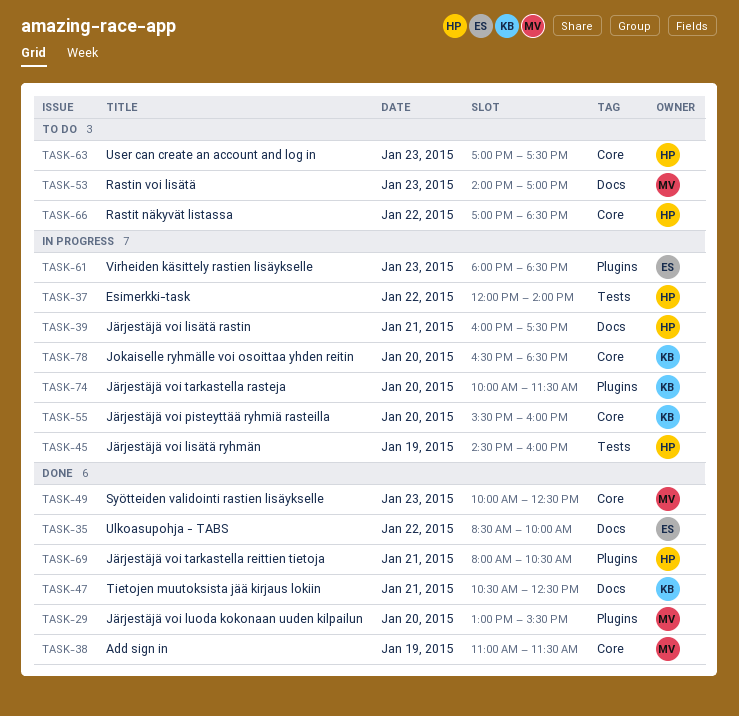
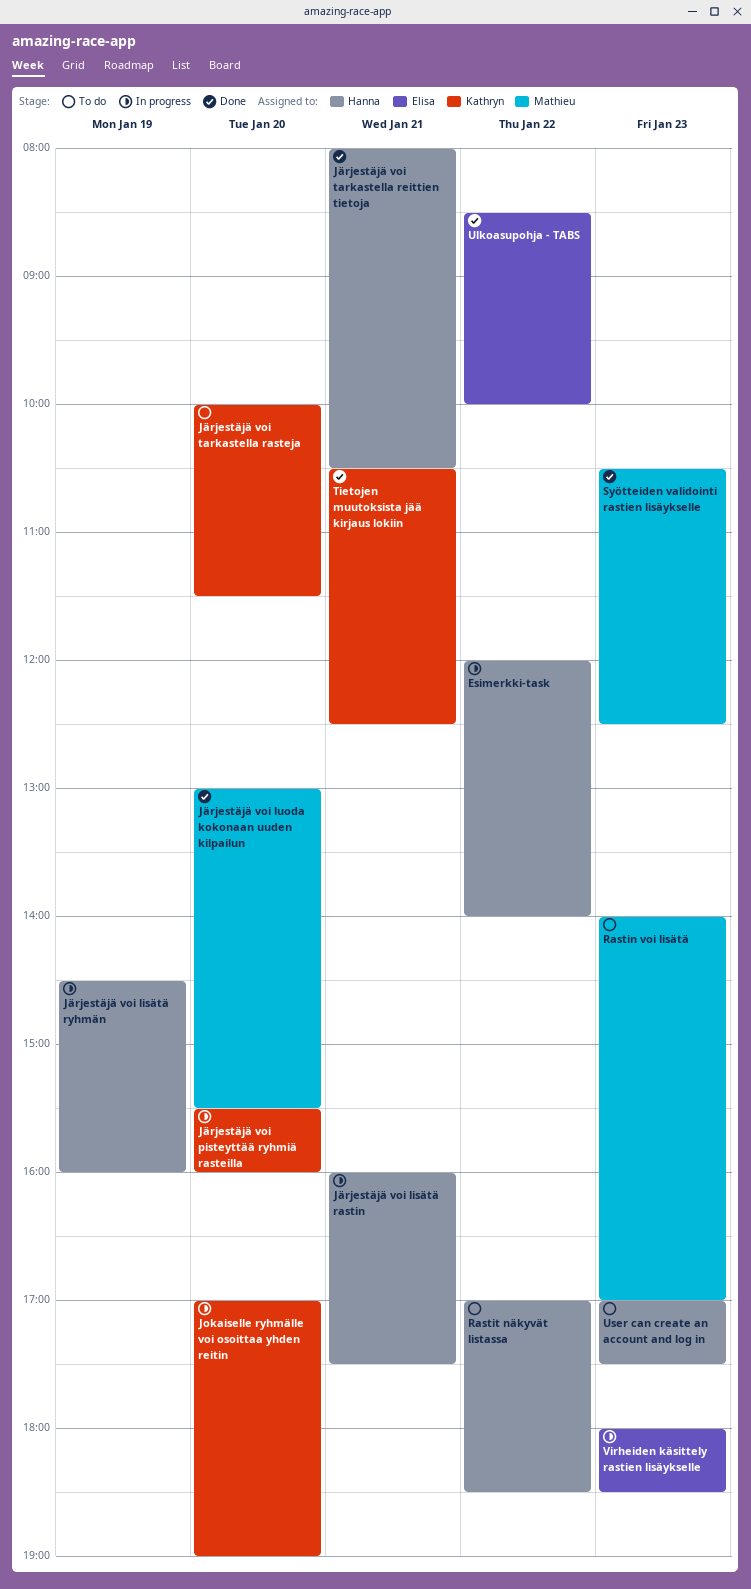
Add sign in: present -> none
Jokaiselle ryhmälle voi osoittaa yhden reitin, begins: 16:30 -> 17:00
Jokaiselle ryhmälle voi osoittaa yhden reitin, ends: 18:30 -> 19:00
Järjestäjä voi tarkastella rasteja, status: In progress -> To do
Syötteiden validointi rastien lisäykselle, begins: 10:00 -> 10:30

